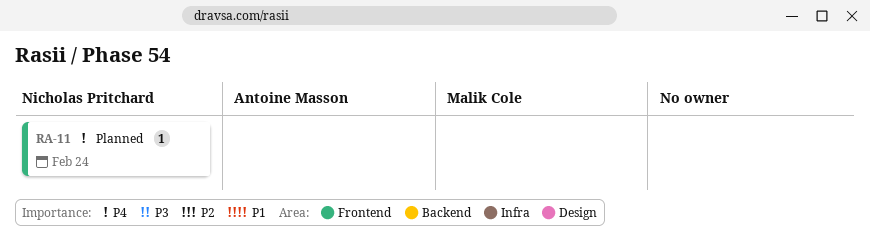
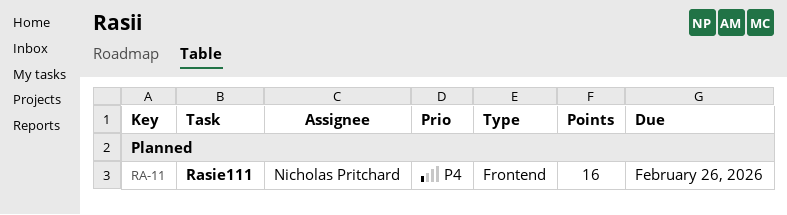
RA-11, estimate: 1 -> 16
RA-11, due: Feb 24 -> Feb 26

